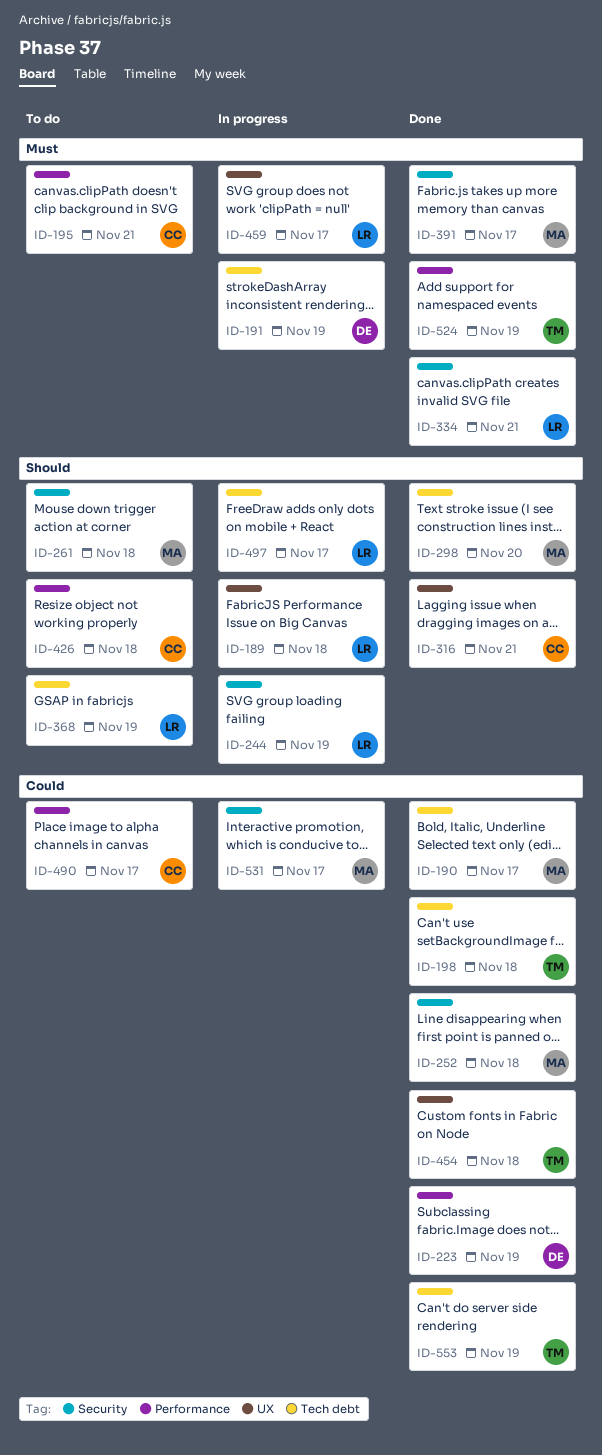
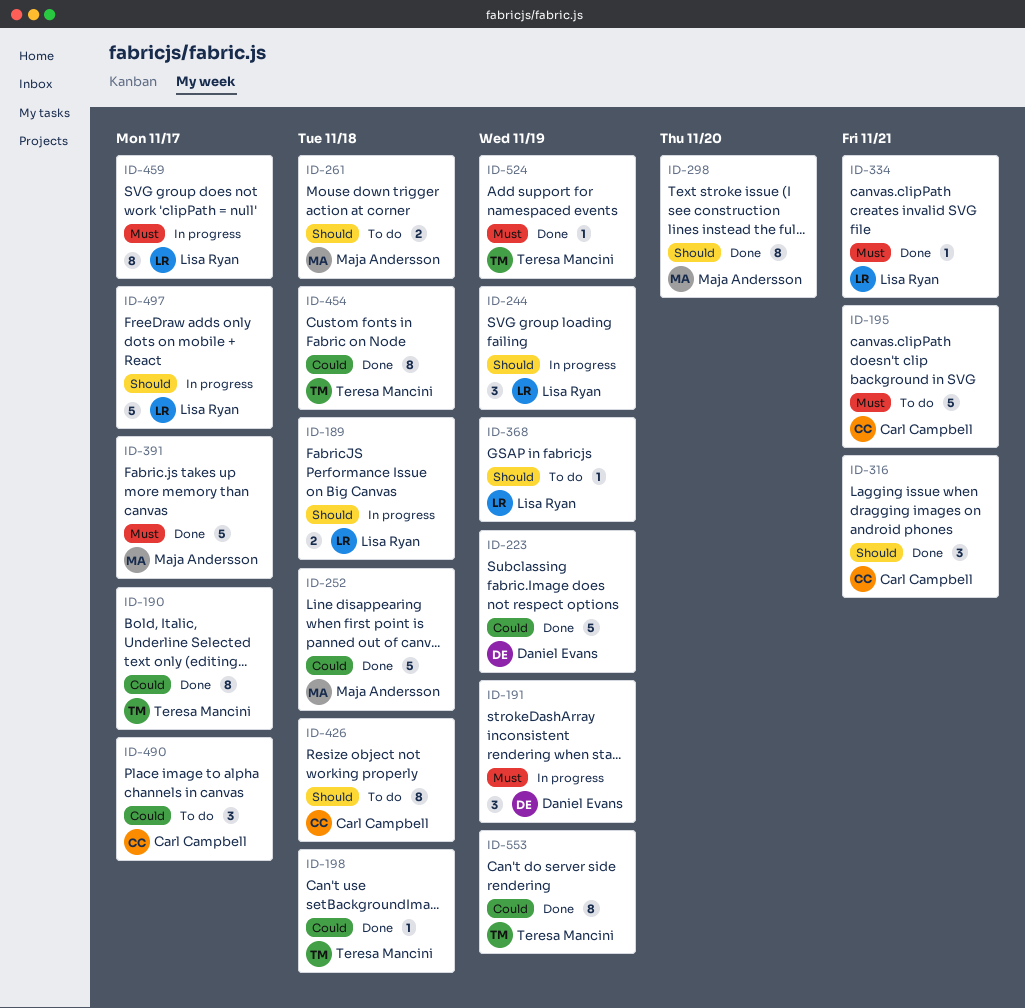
ID-190, owner: Maja Andersson -> Teresa Mancini
ID-531: present -> none

